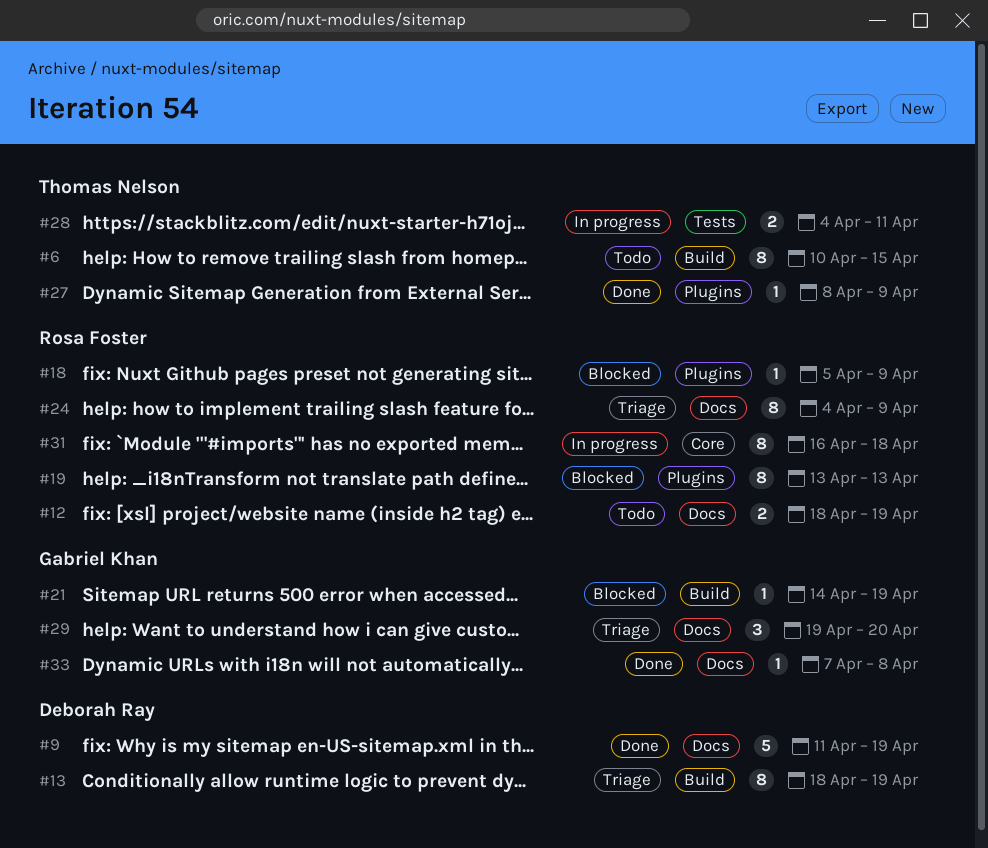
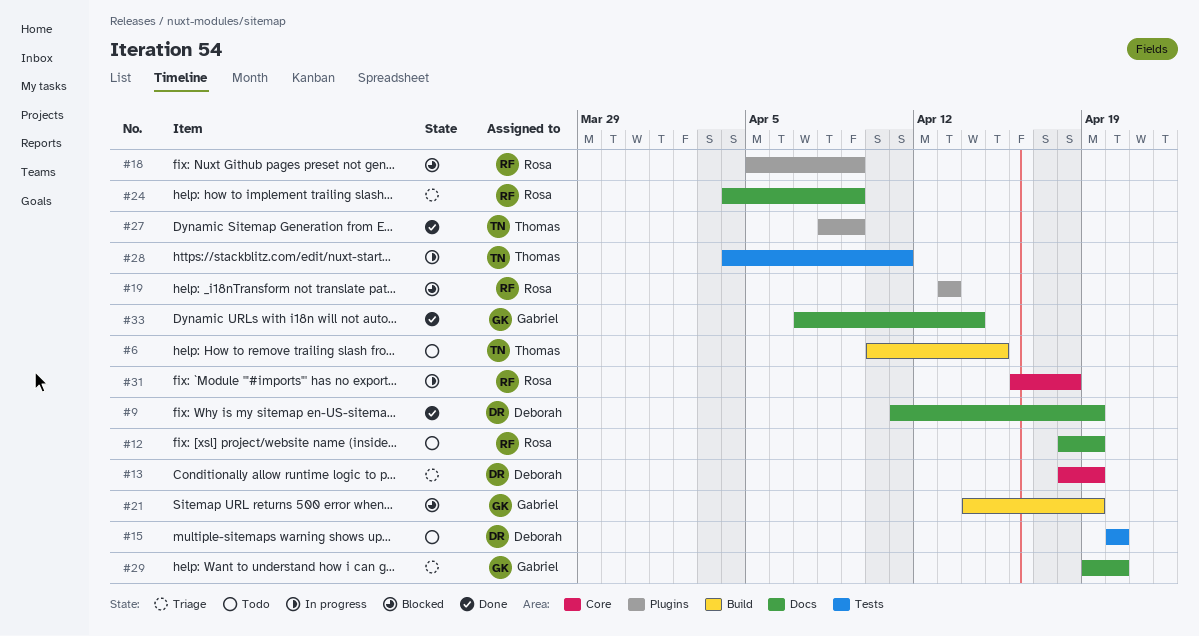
#13, label: Build -> Core
#15: none -> present
#33, due: Apr 8 -> Apr 14

